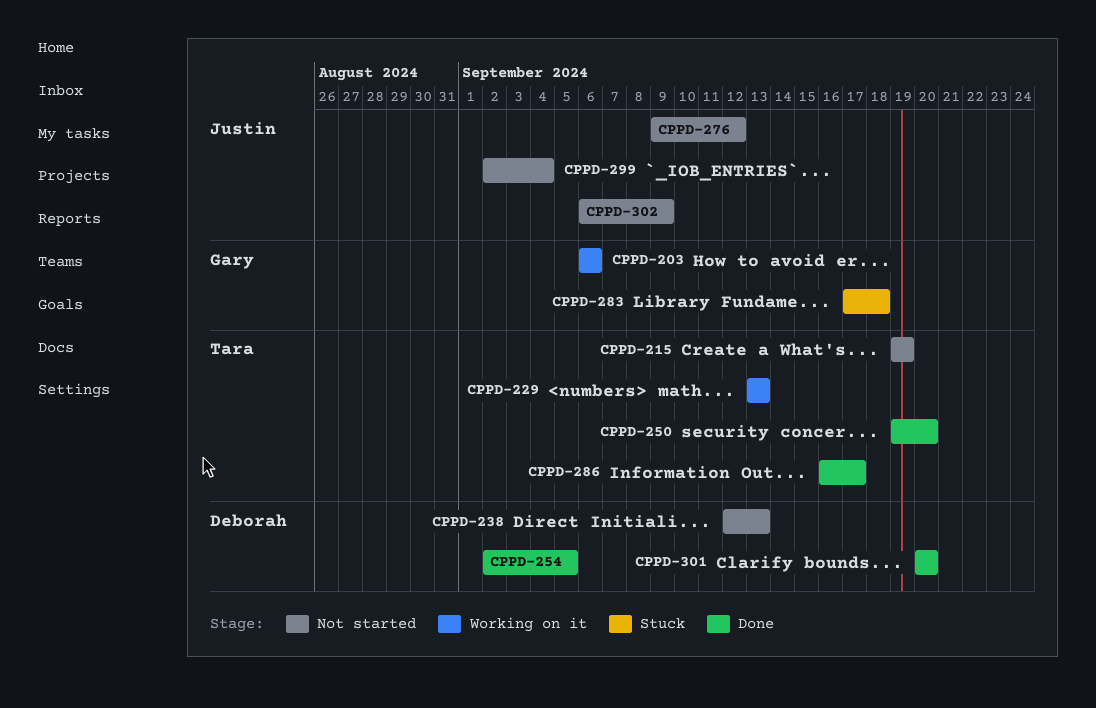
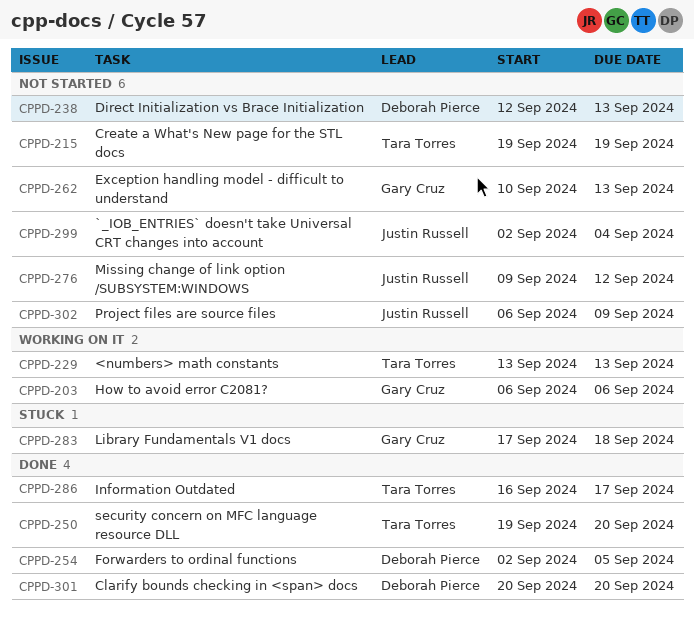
CPPD-262: none -> present

